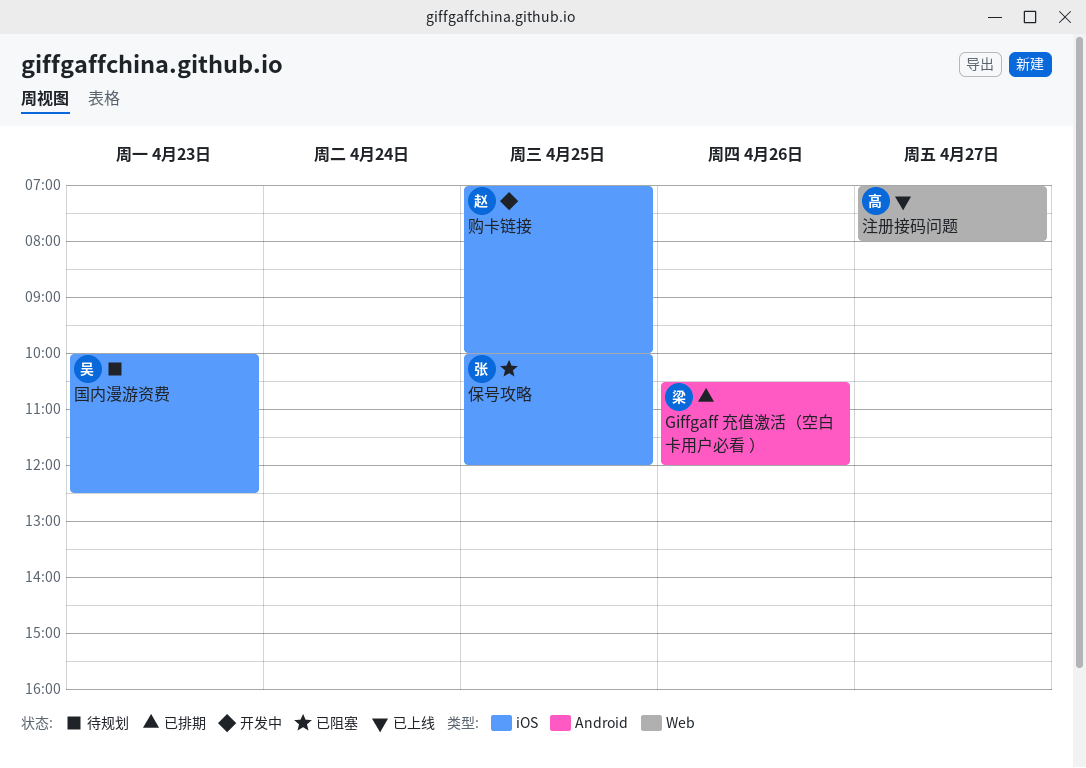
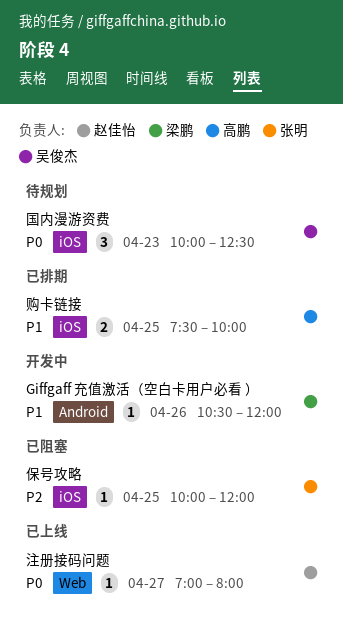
Giffgaff 充值激活（空白卡用户必看 ）, status: 已排期 -> 开发中
注册接码问题, owner: 高鹏 -> 赵佳怡
购卡链接, status: 开发中 -> 已排期
购卡链接, owner: 赵佳怡 -> 高鹏
购卡链接, begins: 07:00 -> 07:30

